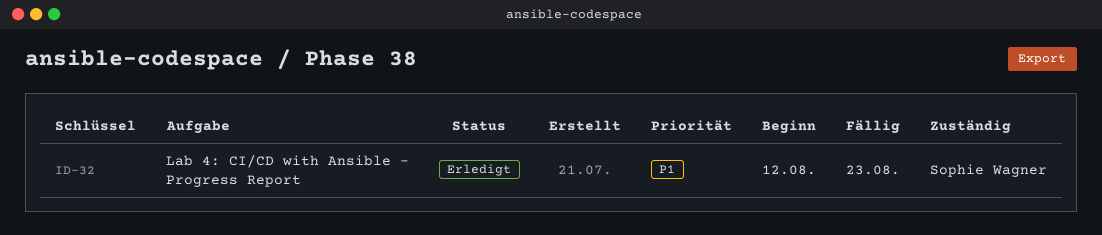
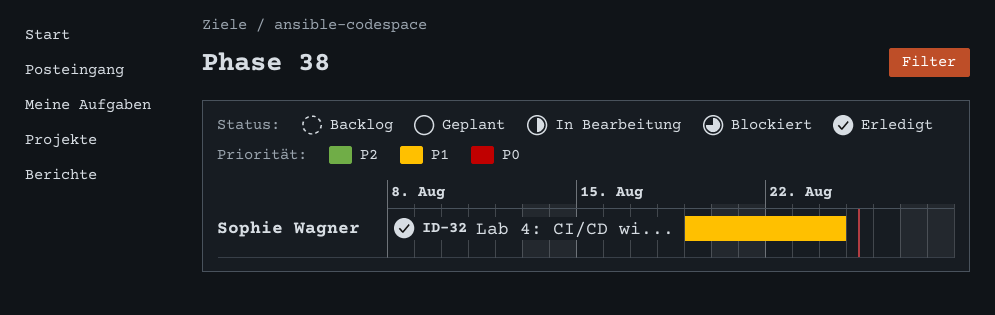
ID-32, start: Aug 12 -> Aug 19
ID-32, due: Aug 23 -> Aug 24

